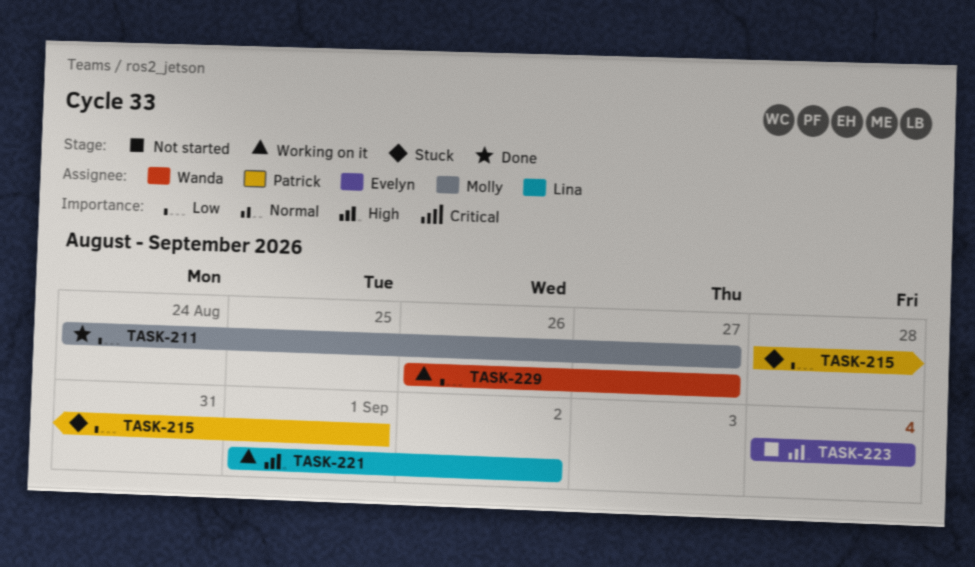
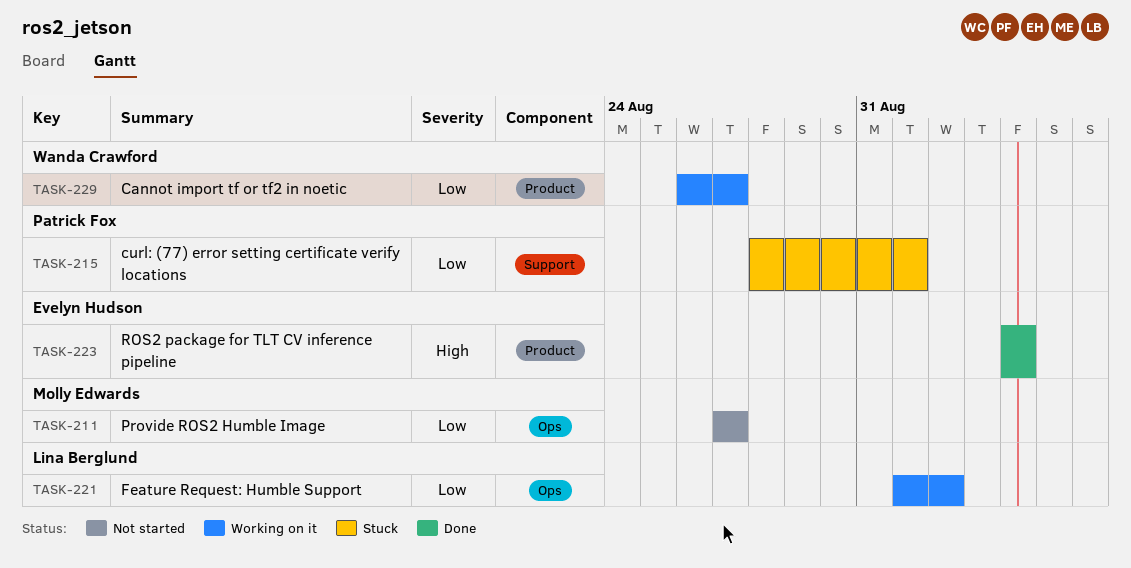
TASK-211, status: Done -> Not started
TASK-211, start: Aug 24 -> Aug 27
TASK-221, priority: High -> Low
TASK-223, status: Not started -> Done

